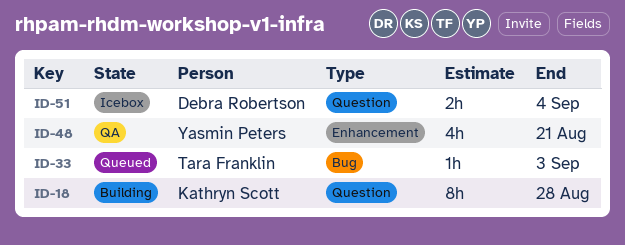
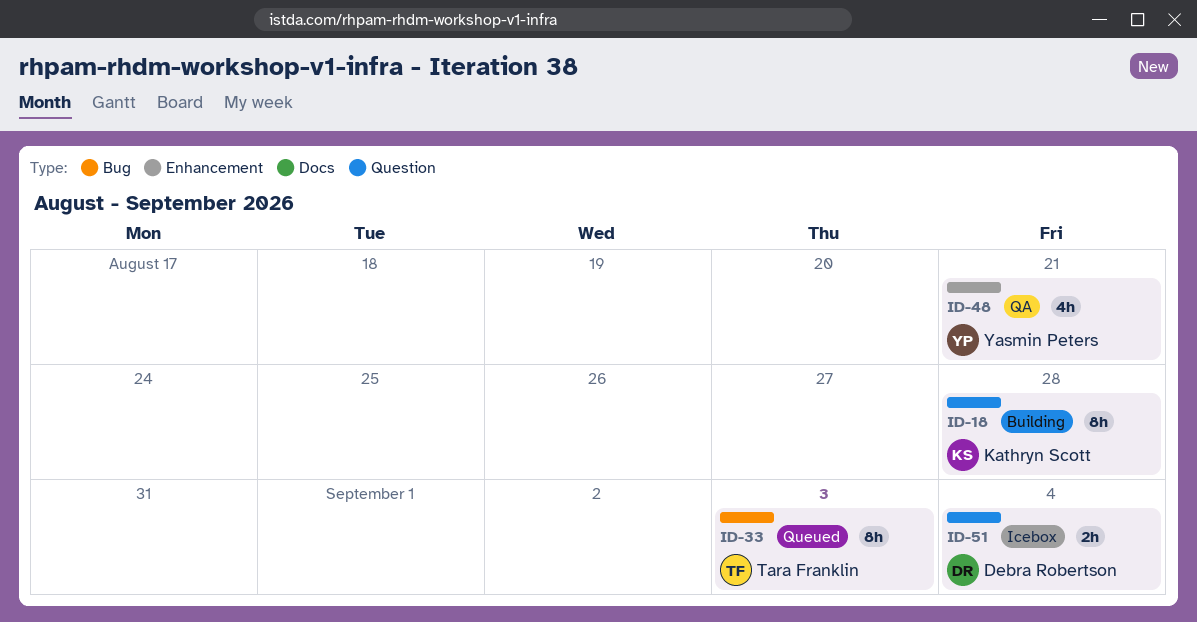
ID-33, estimate: 1h -> 8h

